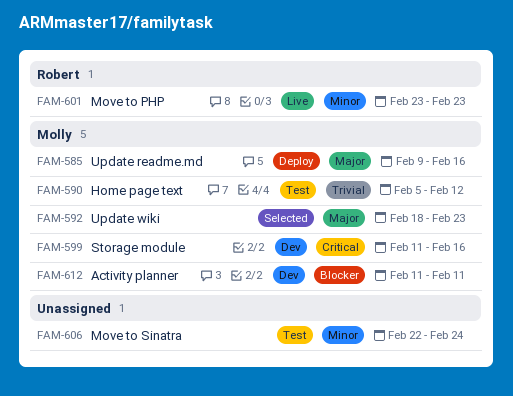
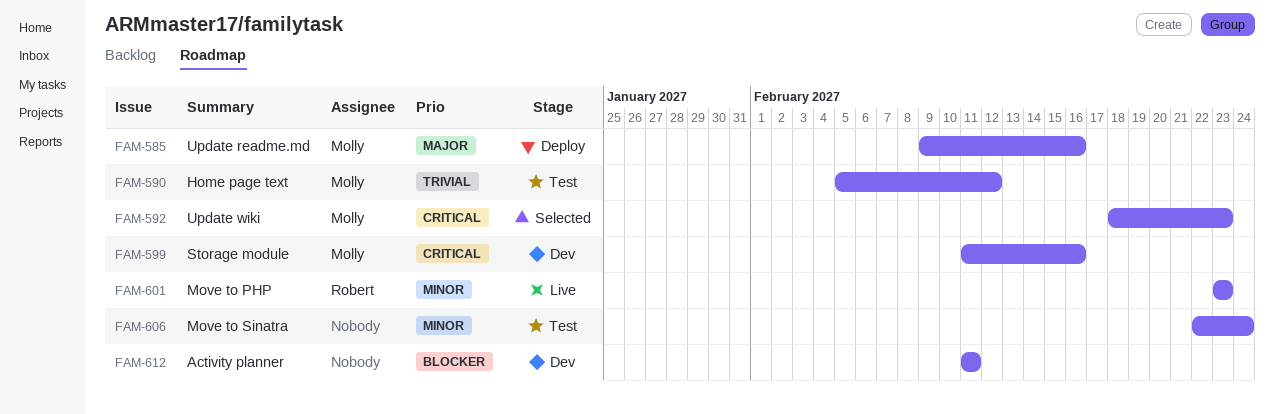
FAM-592, priority: Major -> Critical
FAM-612, owner: Molly -> none

